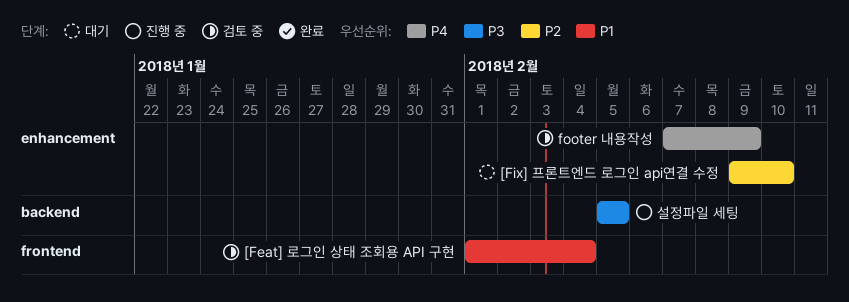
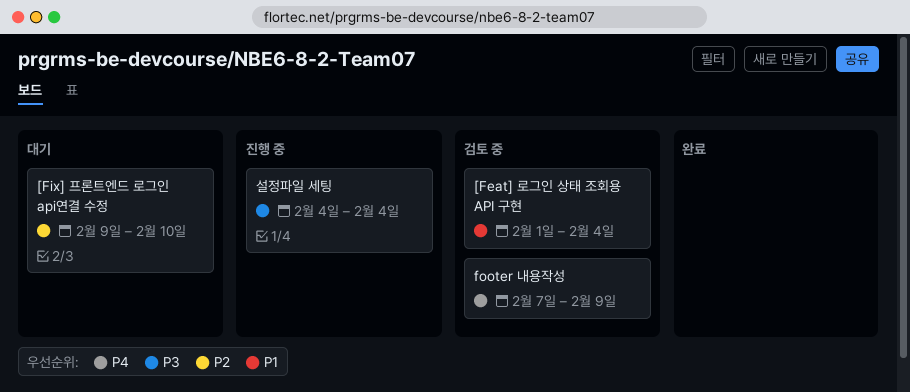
설정파일 세팅, start: Feb 5 -> Feb 4
설정파일 세팅, due: Feb 5 -> Feb 4

